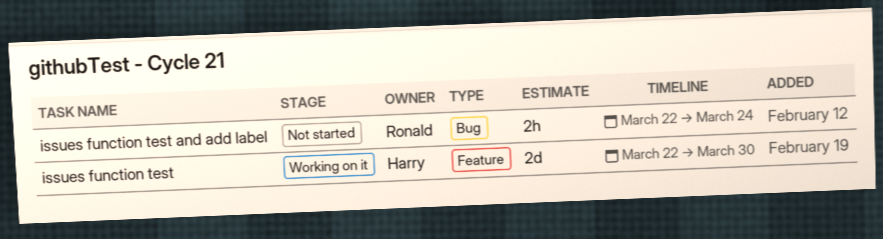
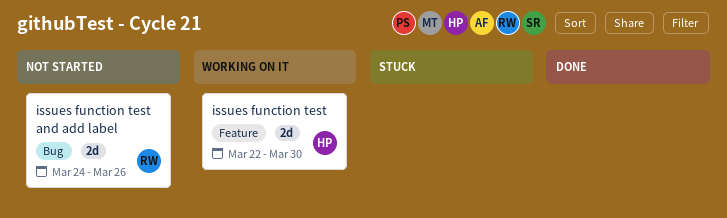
issues function test and add label, estimate: 2h -> 2d
issues function test and add label, start: Mar 22 -> Mar 24
issues function test and add label, due: Mar 24 -> Mar 26

